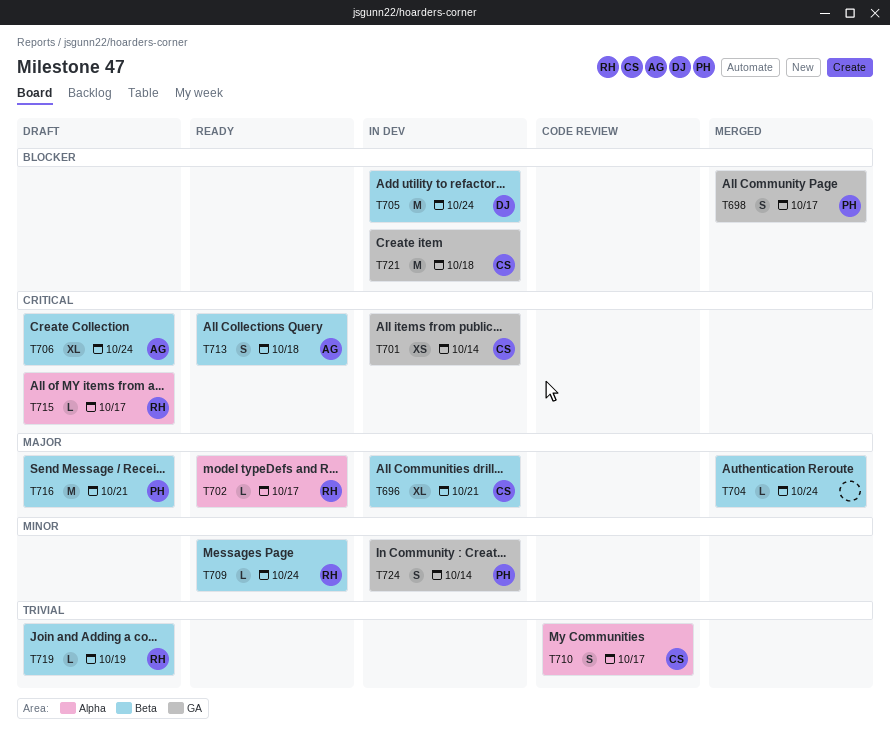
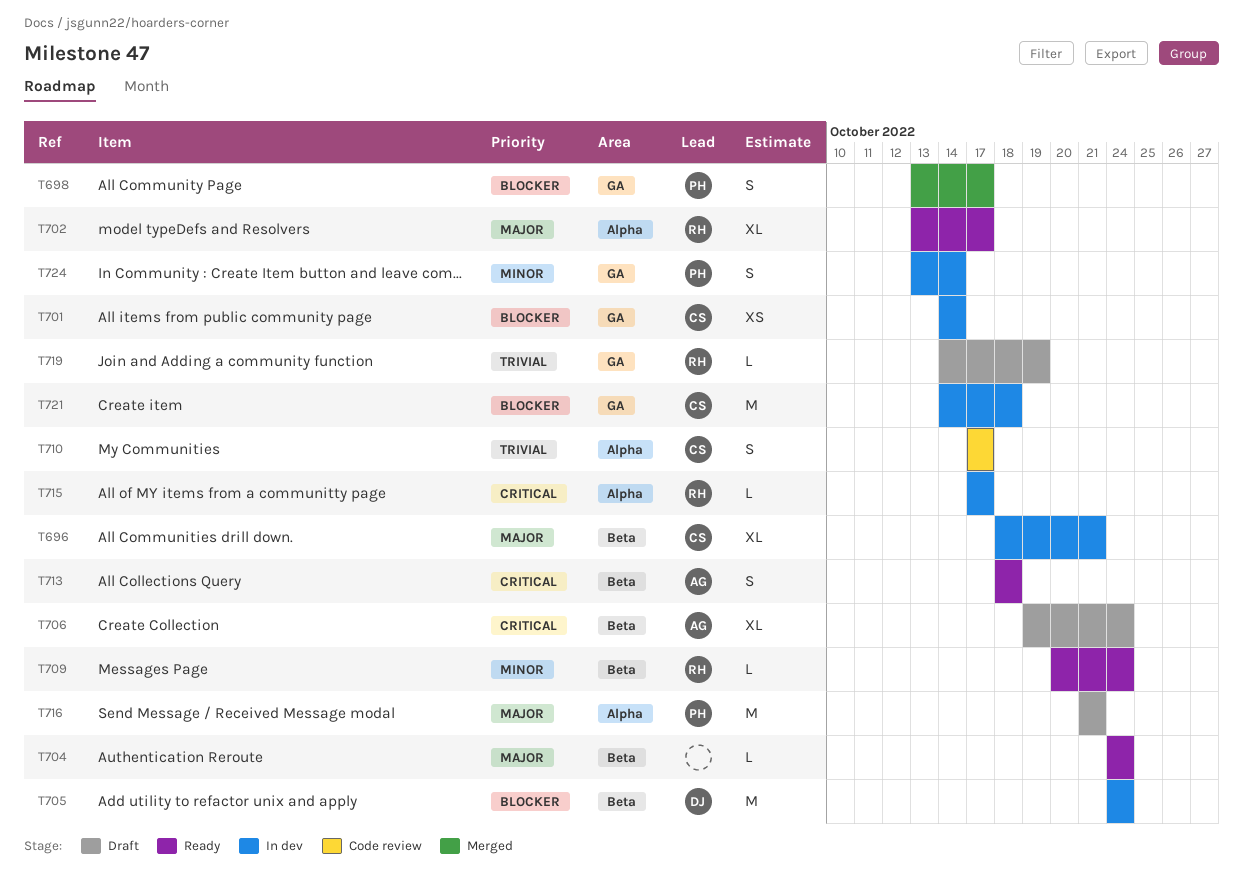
T701, priority: Critical -> Blocker
T702, estimate: L -> XL
T704, status: Merged -> Ready
T715, status: Draft -> In dev
T716, label: Beta -> Alpha
T719, label: Beta -> GA

